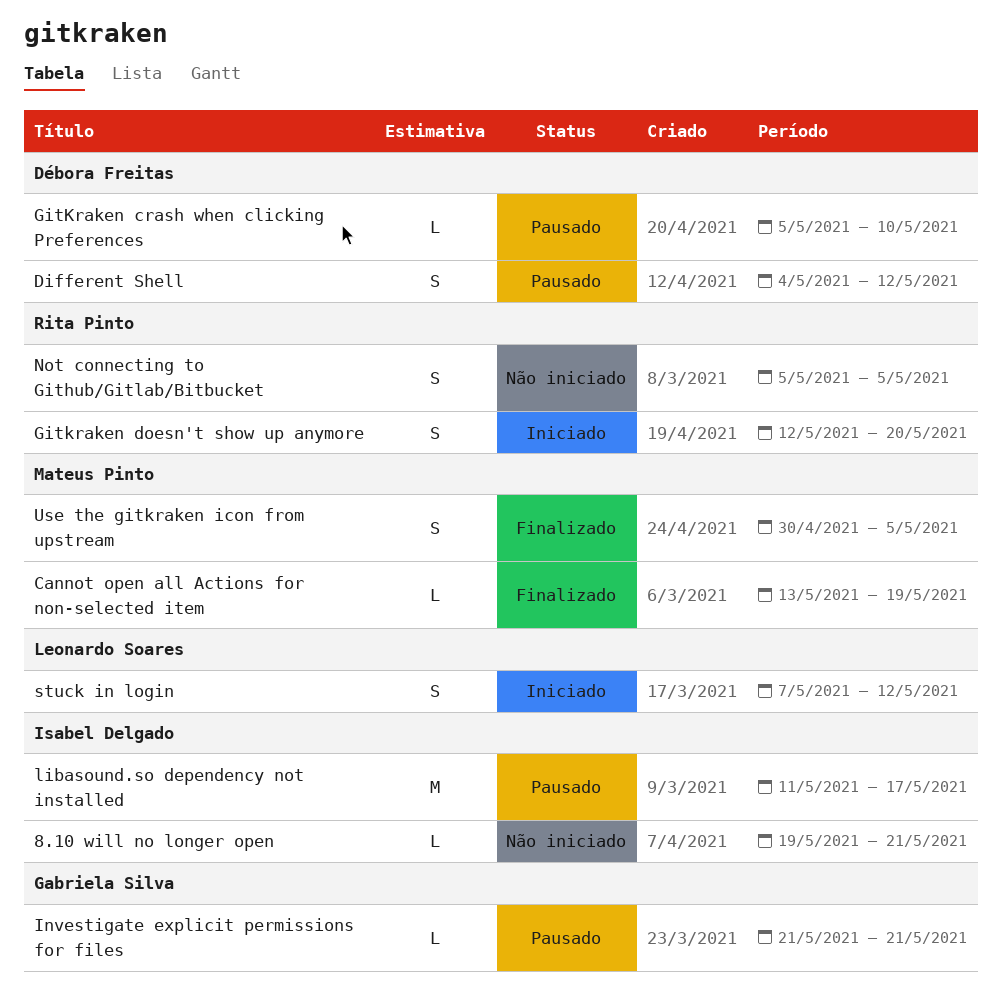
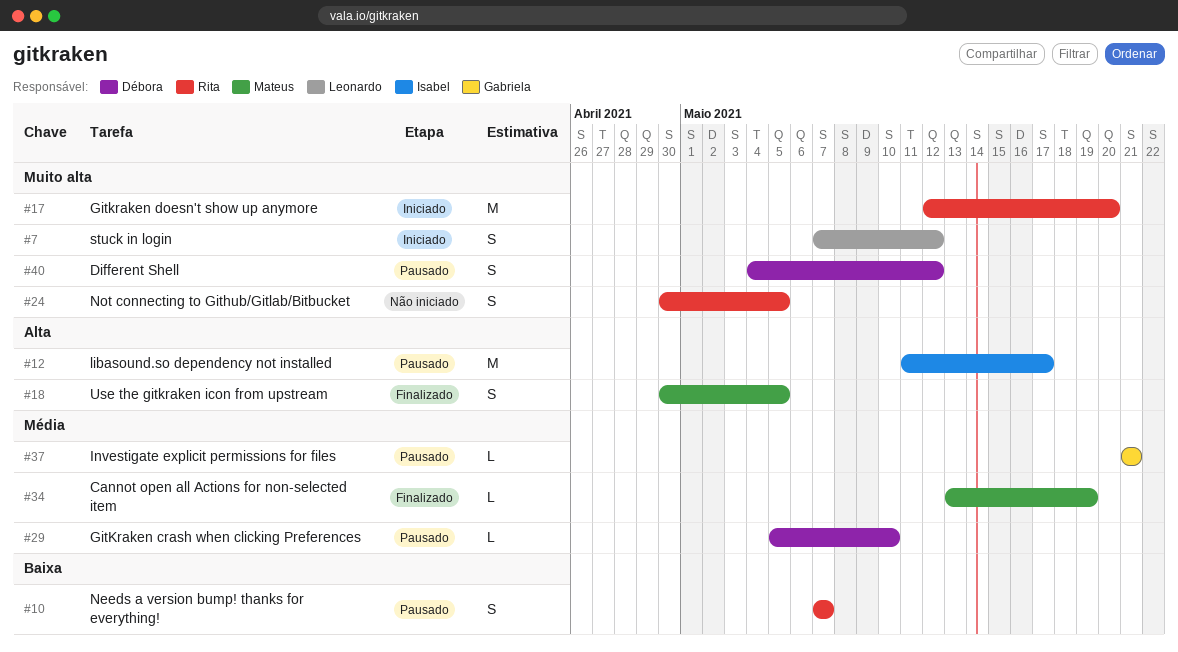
8.10 will no longer open: present -> none
Gitkraken doesn't show up anymore, estimate: S -> M
Needs a version bump! thanks for everything!: none -> present
Not connecting to Github/Gitlab/Bitbucket, start: May 5 -> Apr 30

